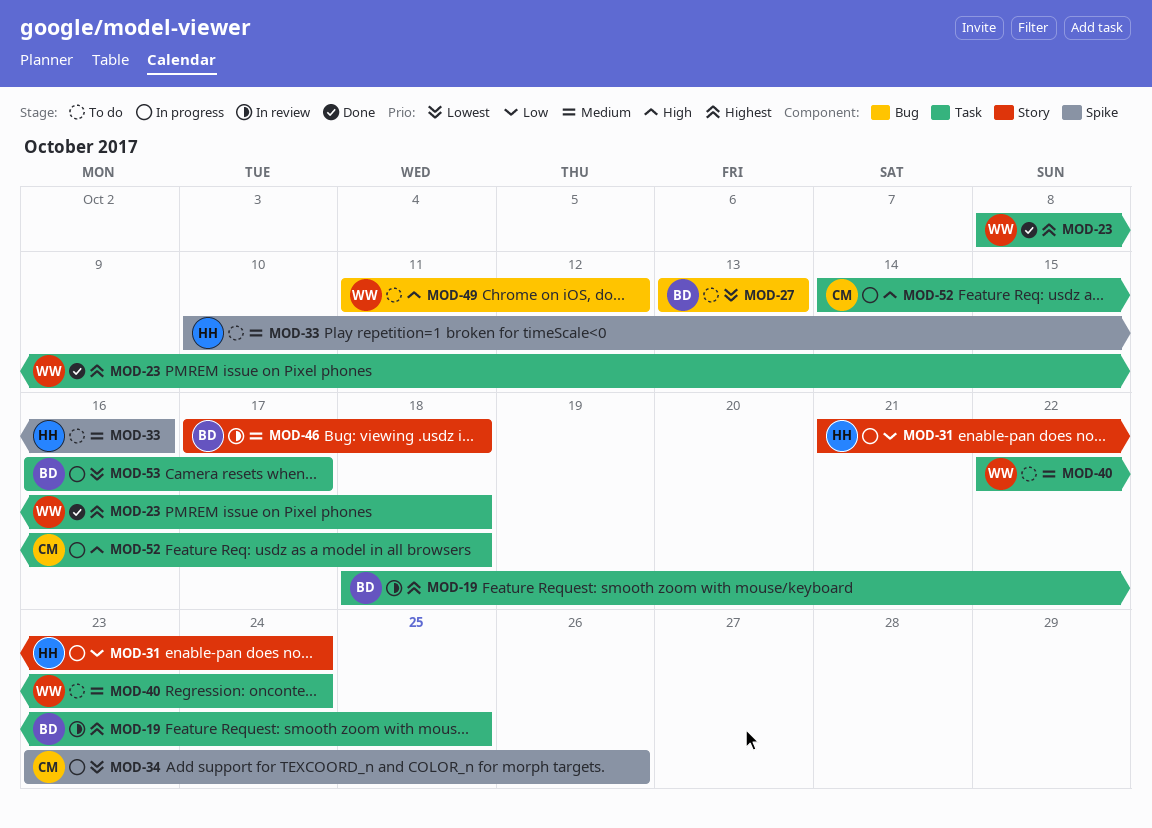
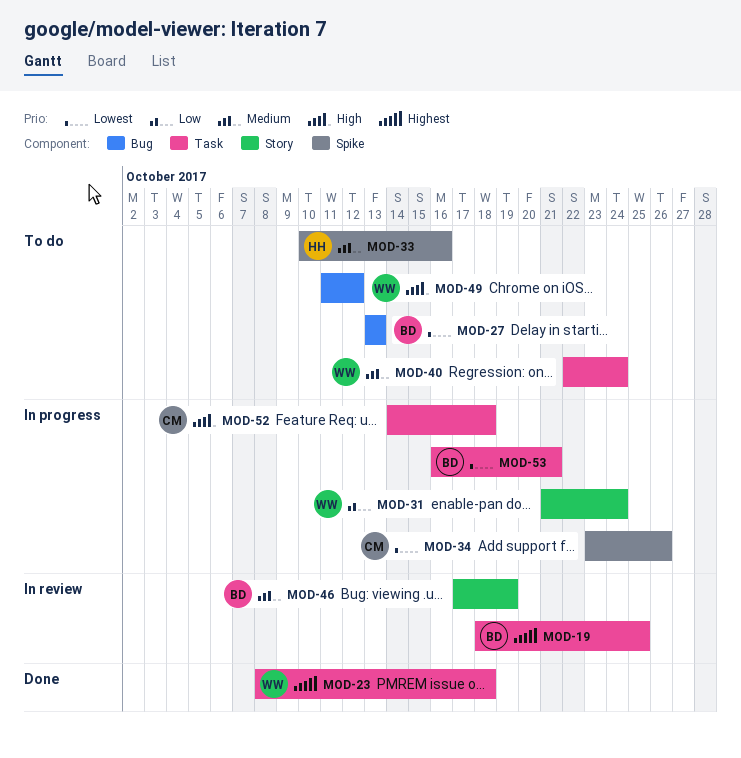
MOD-31, owner: HH -> WW
MOD-46, due: Oct 18 -> Oct 19
MOD-53, due: Oct 17 -> Oct 21

